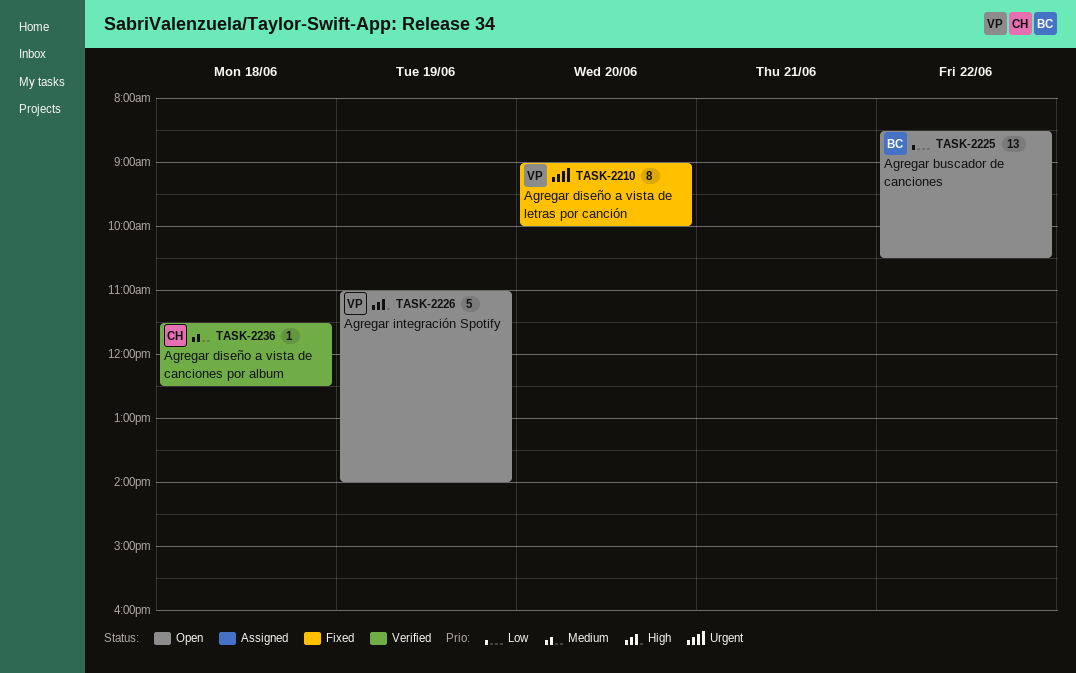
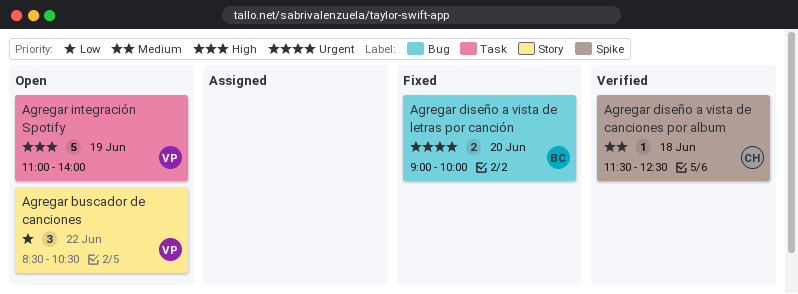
Agregar buscador de canciones, owner: BC -> VP
Agregar buscador de canciones, estimate: 13 -> 3
Agregar diseño a vista de letras por canción, owner: VP -> BC
Agregar diseño a vista de letras por canción, estimate: 8 -> 2

